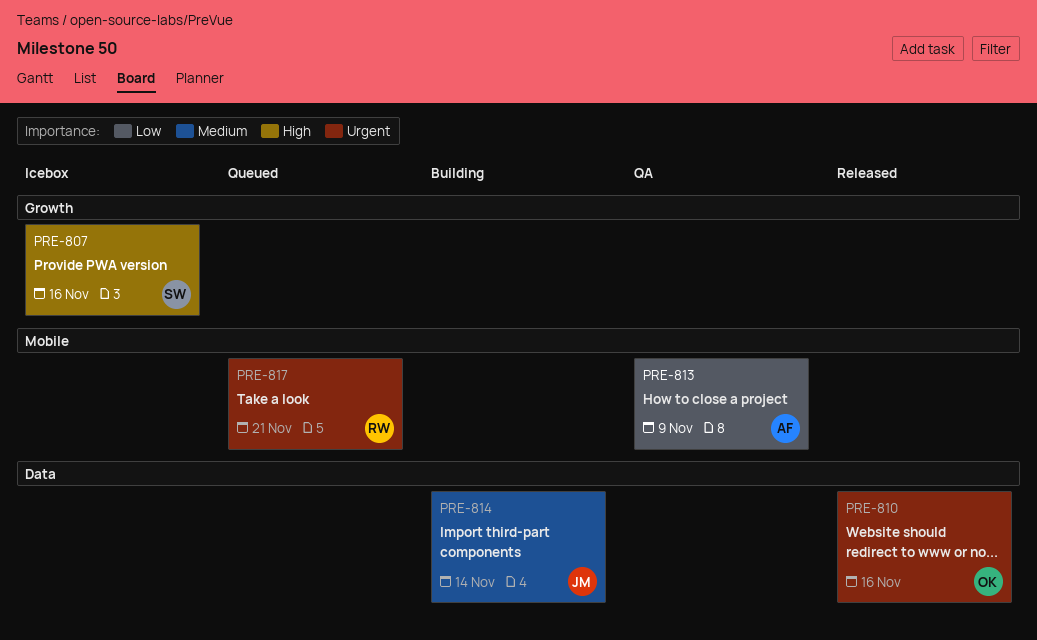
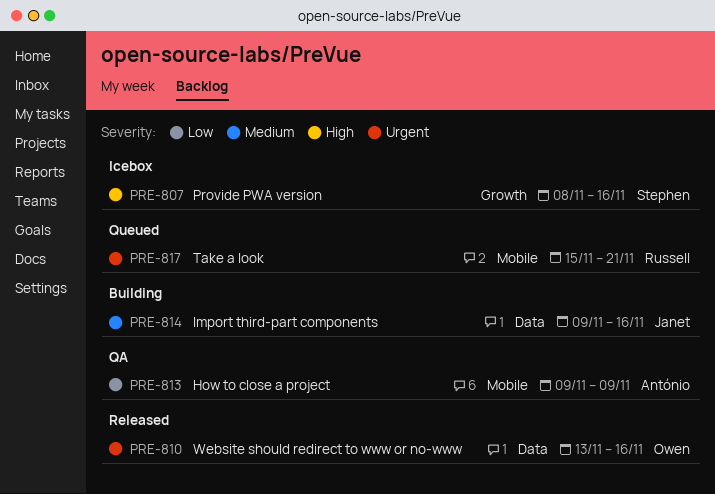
PRE-814, due: Nov 14 -> Nov 16

